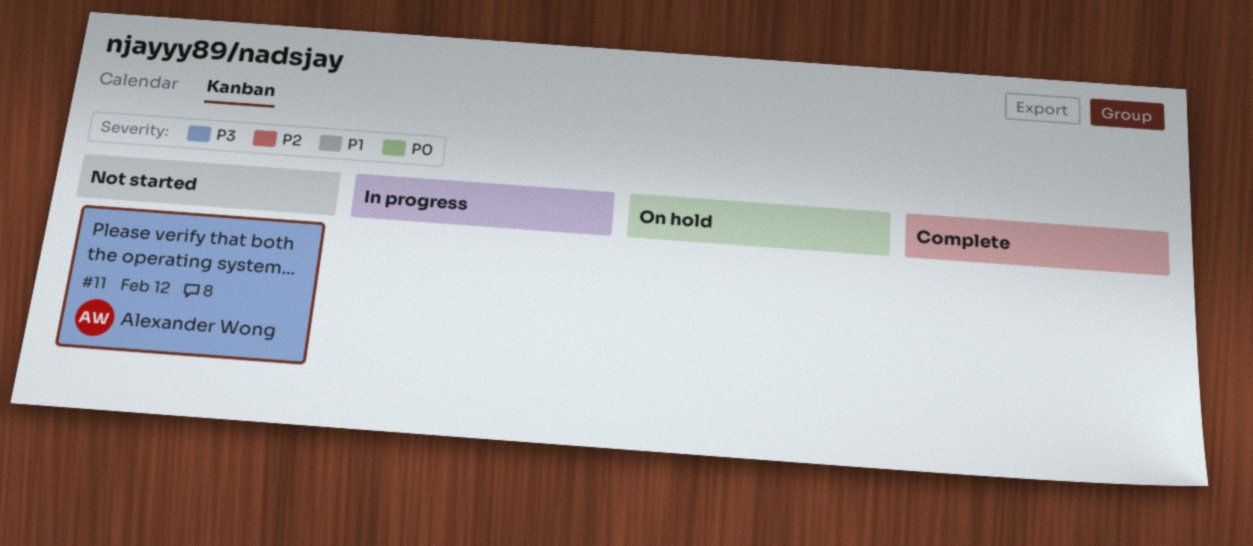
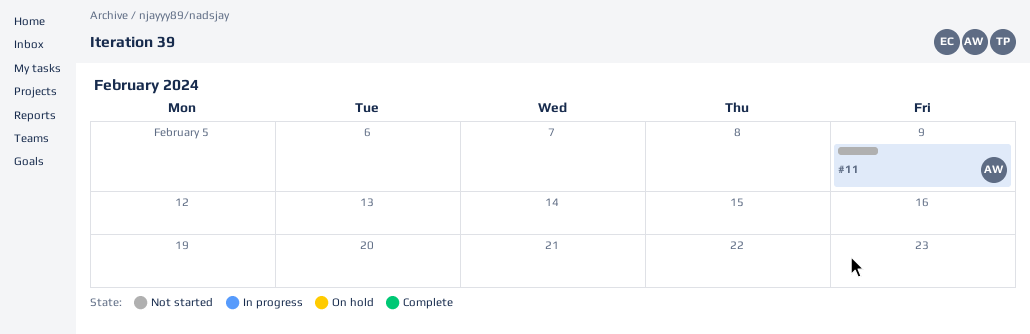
#11, due: Feb 12 -> Feb 9

